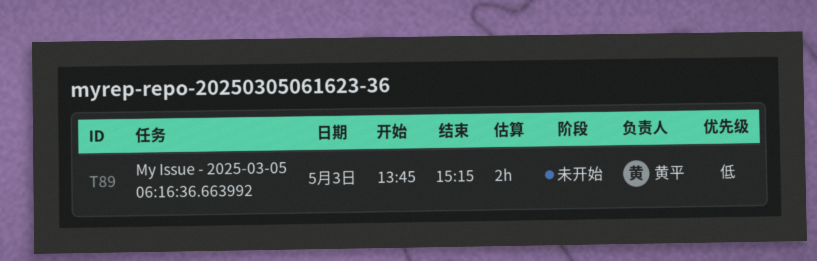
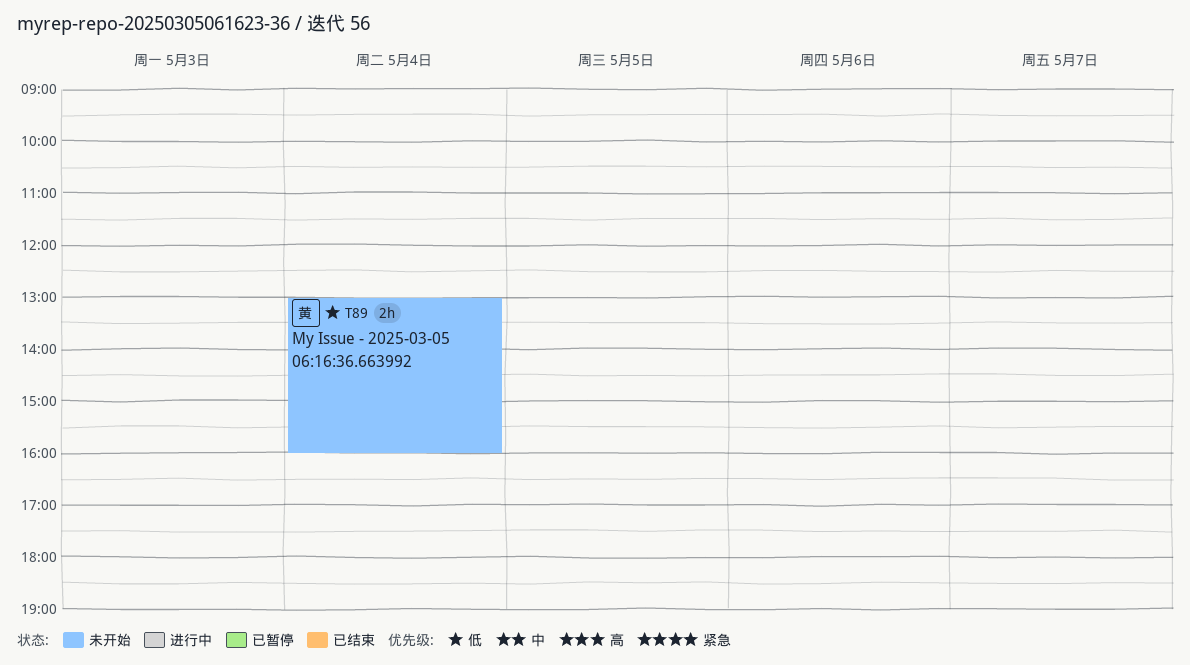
T89, day: May 3 -> May 4
T89, begins: 13:45 -> 13:00
T89, ends: 15:15 -> 16:00

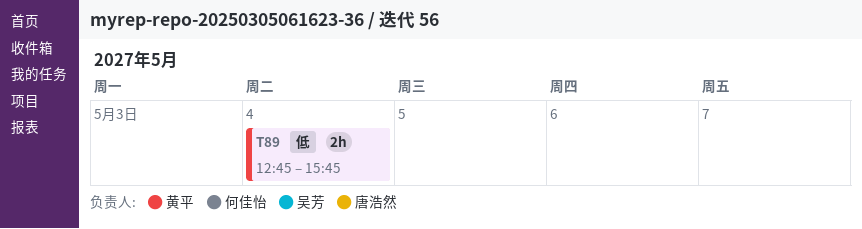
T89, begins: 13:00 -> 12:45
T89, ends: 16:00 -> 15:45

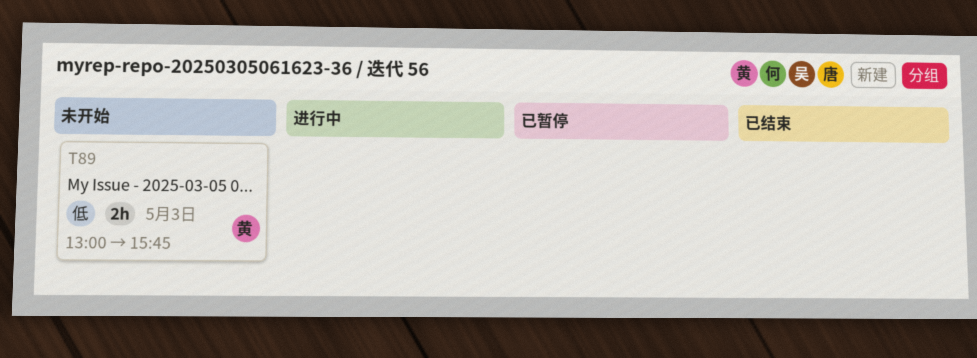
T89, day: May 4 -> May 3
T89, begins: 12:45 -> 13:00

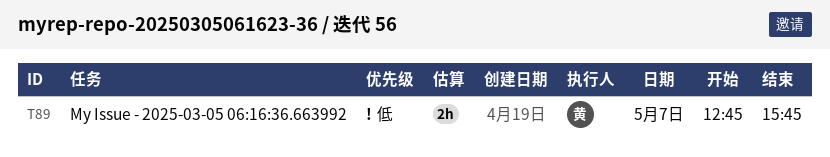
T89, day: May 3 -> May 7
T89, begins: 13:00 -> 12:45

